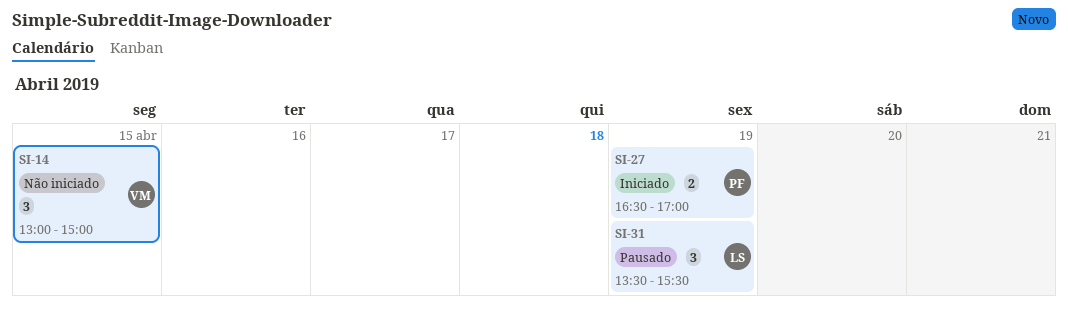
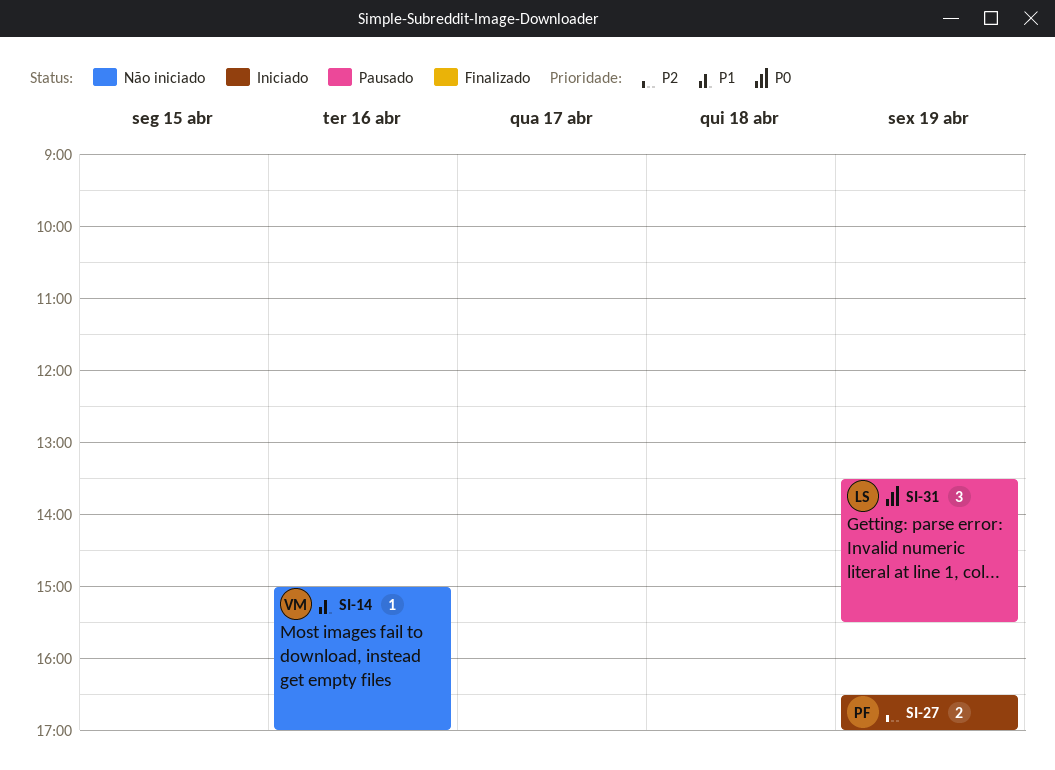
SI-14, estimate: 3 -> 1
SI-14, day: Apr 15 -> Apr 16
SI-14, begins: 13:00 -> 15:00
SI-14, ends: 15:00 -> 17:00

